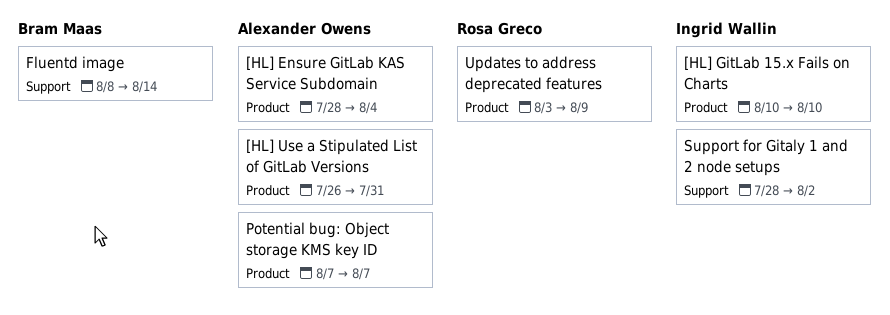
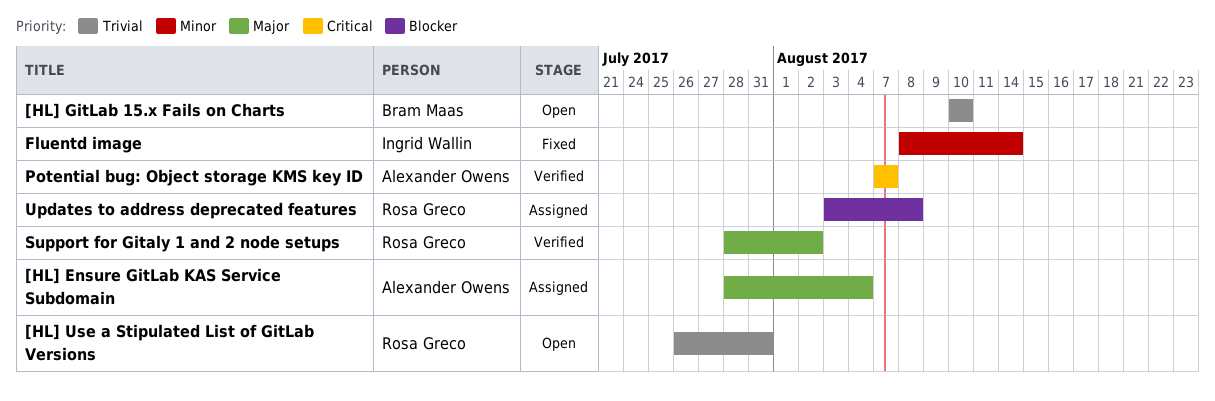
[HL] GitLab 15.x Fails on Charts, owner: Ingrid Wallin -> Bram Maas
[HL] Use a Stipulated List of GitLab Versions, owner: Alexander Owens -> Rosa Greco
Fluentd image, owner: Bram Maas -> Ingrid Wallin
Support for Gitaly 1 and 2 node setups, owner: Ingrid Wallin -> Rosa Greco
Updates to address deprecated features, due: Aug 9 -> Aug 8

